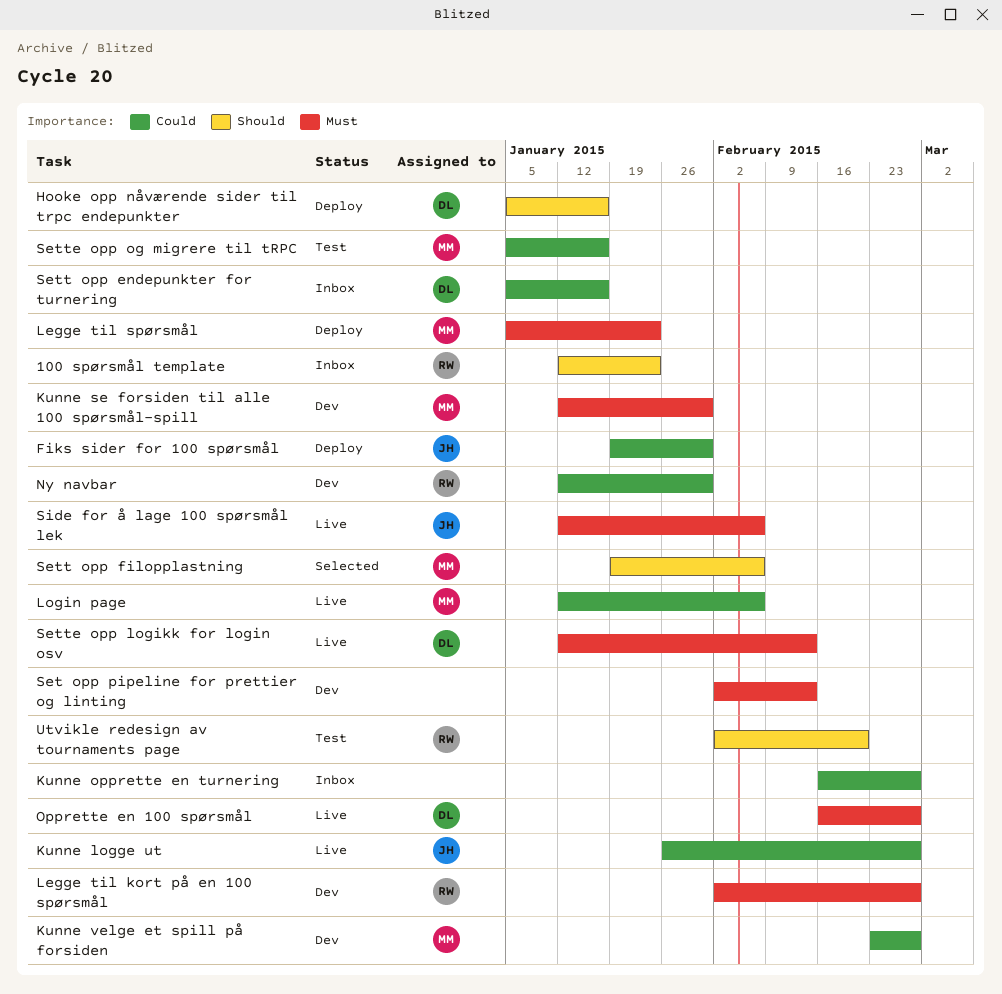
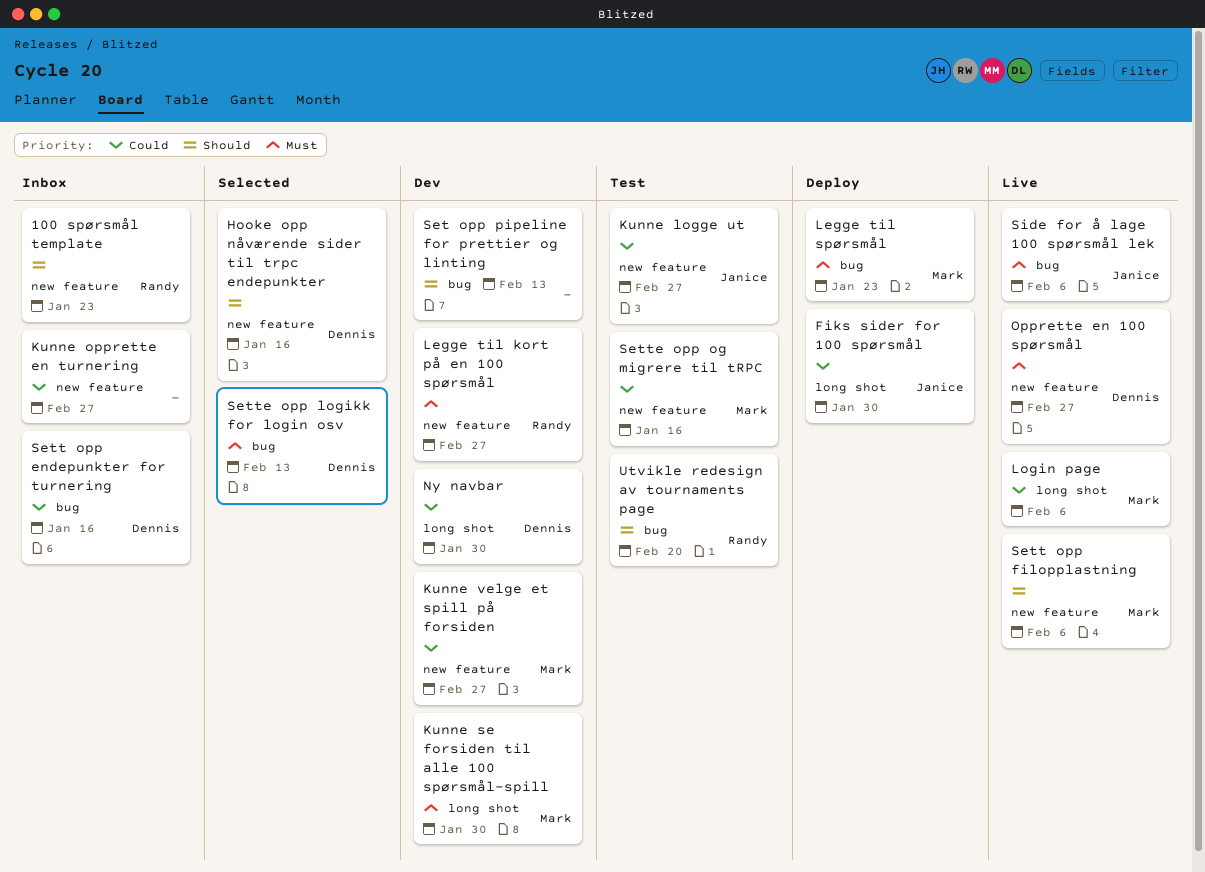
Hooke opp nåværende sider til trpc endepunkter, status: Deploy -> Selected
Kunne logge ut, status: Live -> Test
Ny navbar, owner: Randy -> Dennis
Set opp pipeline for prettier og linting, priority: Must -> Should
Sett opp filopplastning, status: Selected -> Live
Sette opp logikk for login osv, status: Live -> Selected

